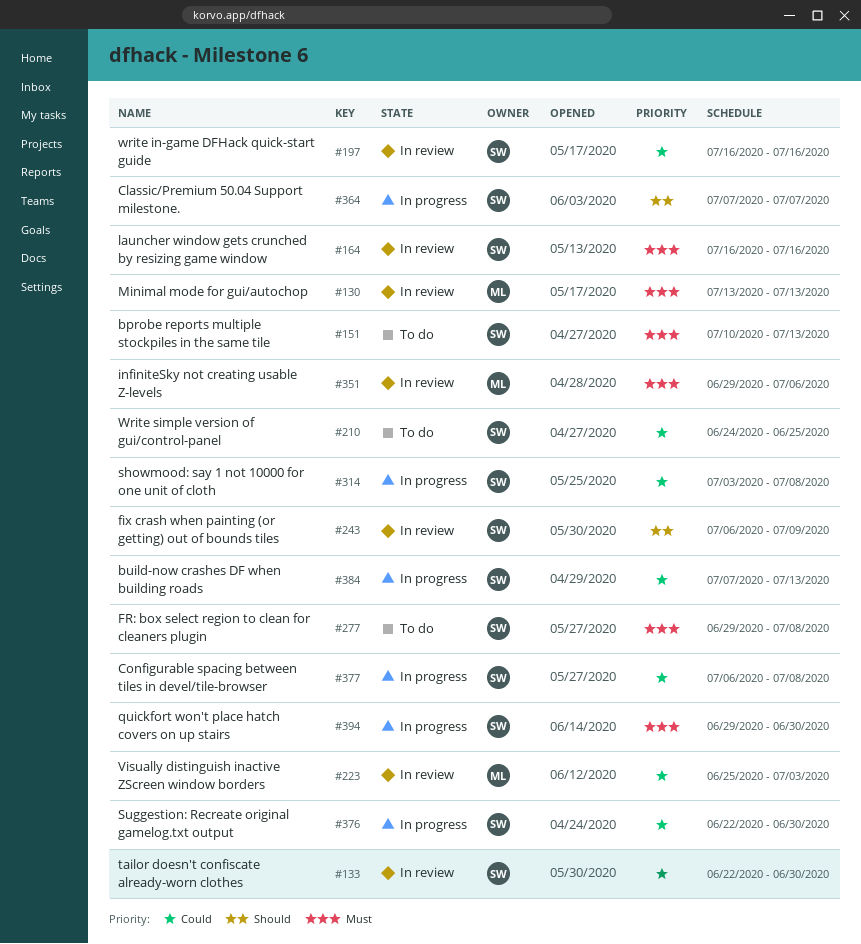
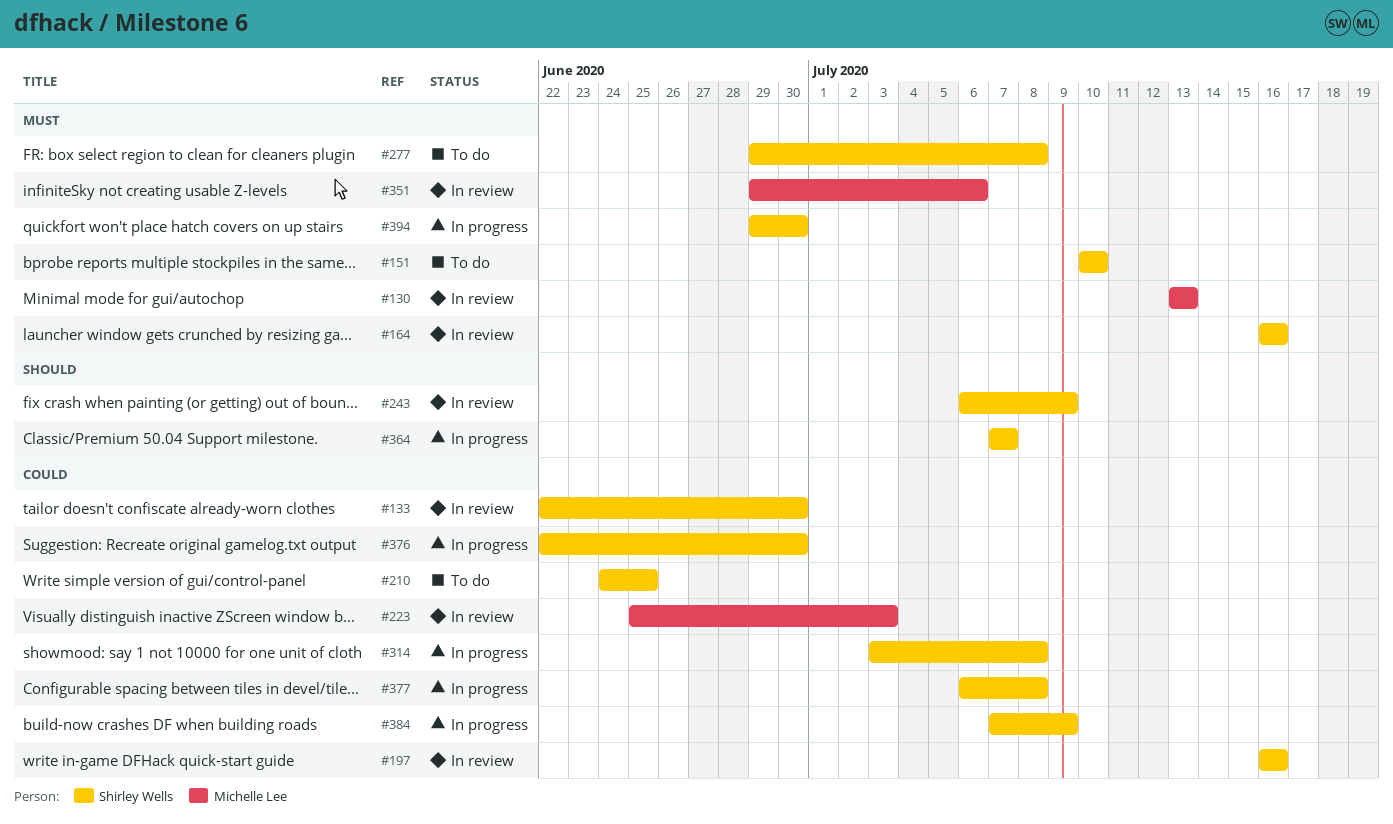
#151, due: Jul 13 -> Jul 10
#384, due: Jul 13 -> Jul 9

